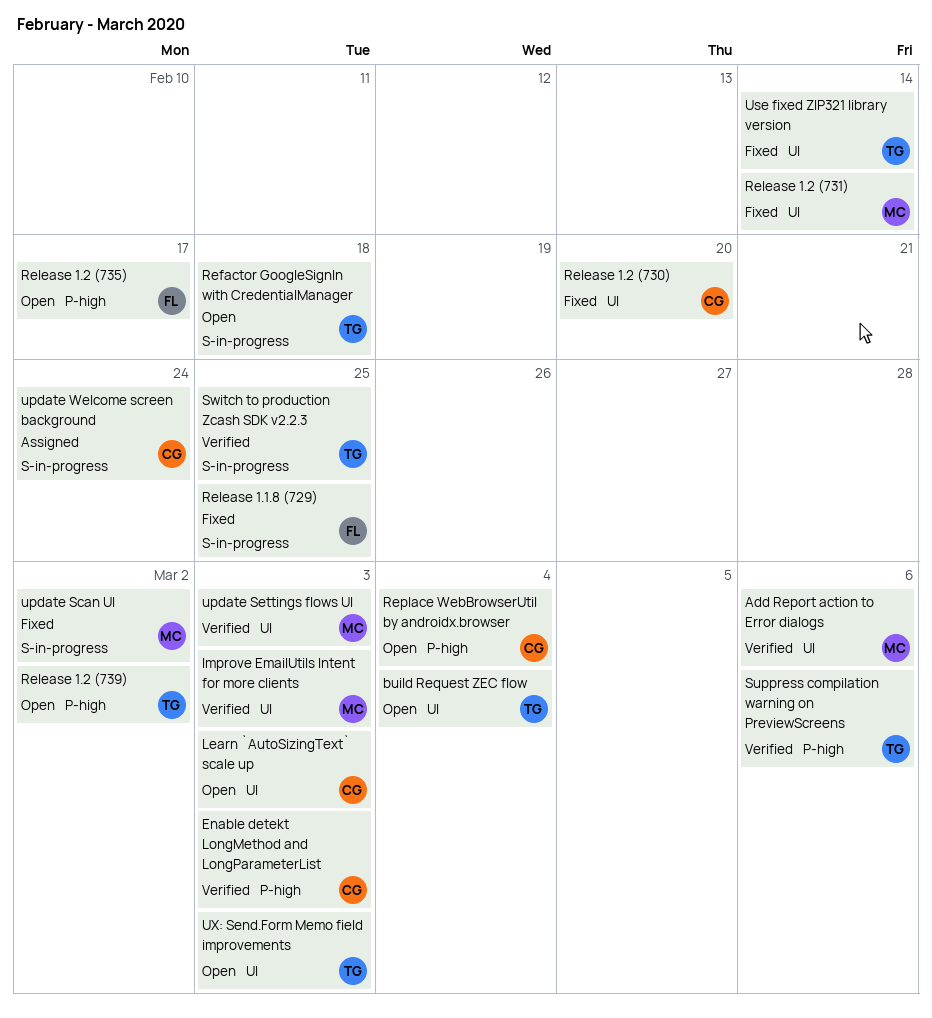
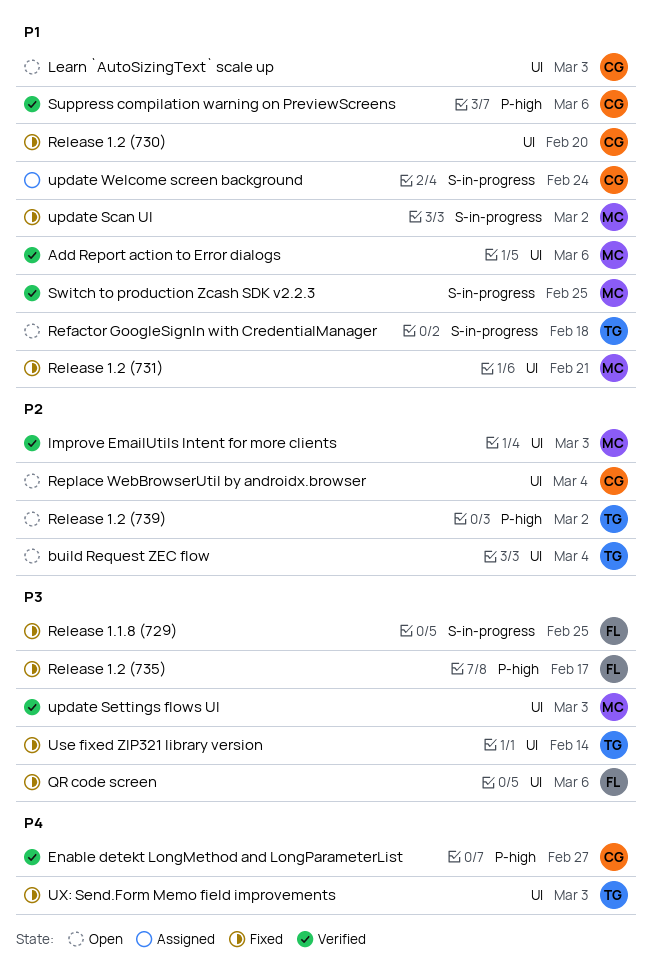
Enable detekt LongMethod and LongParameterList, due: Mar 3 -> Feb 27
QR code screen: none -> present
Release 1.2 (731), due: Feb 14 -> Feb 21
Release 1.2 (735), status: Open -> Fixed
Replace WebBrowserUtil by androidx.browser, label: P-high -> UI
Suppress compilation warning on PreviewScreens, owner: TG -> CG
Switch to production Zcash SDK v2.2.3, owner: TG -> MC
UX: Send.Form Memo field improvements, status: Open -> Fixed

